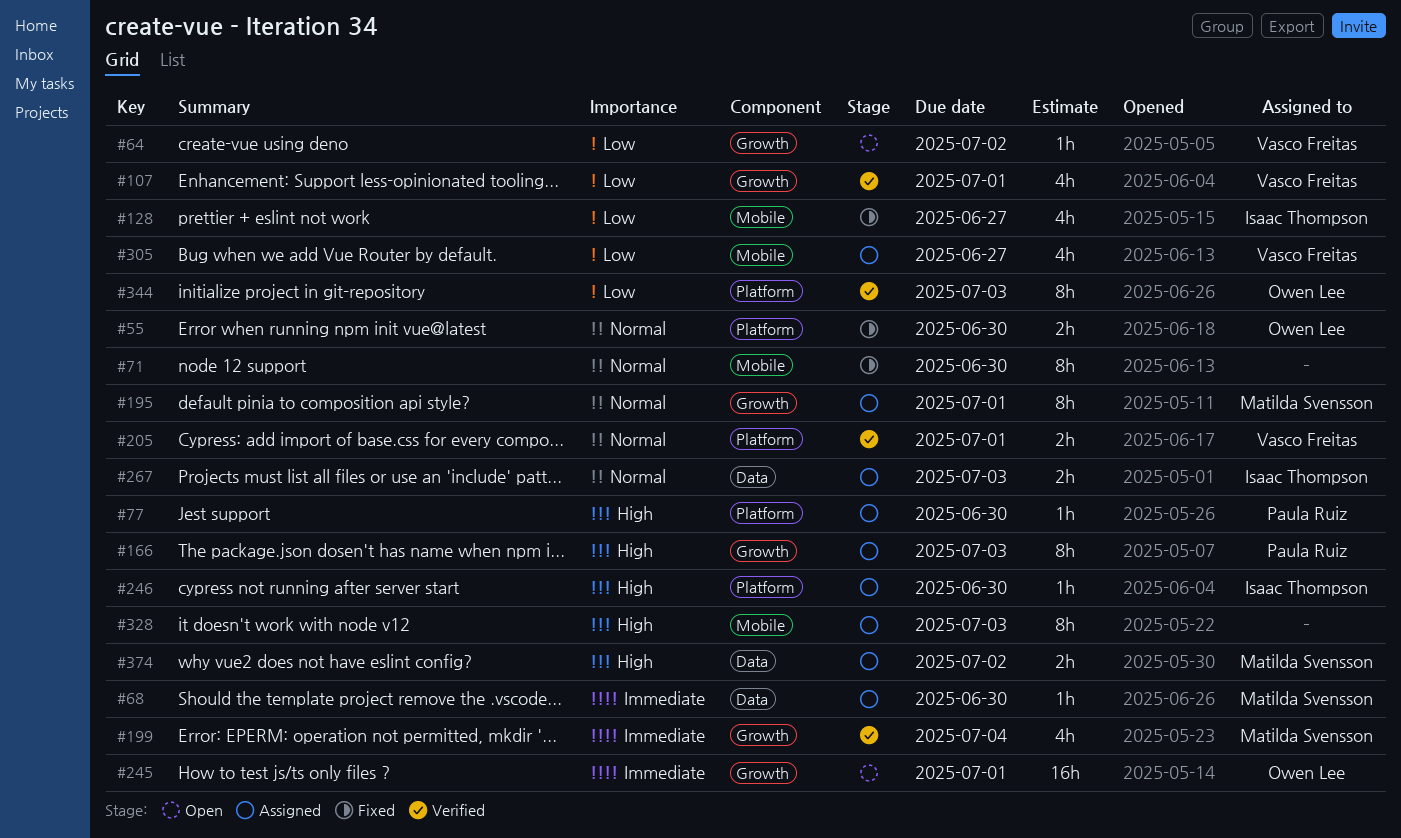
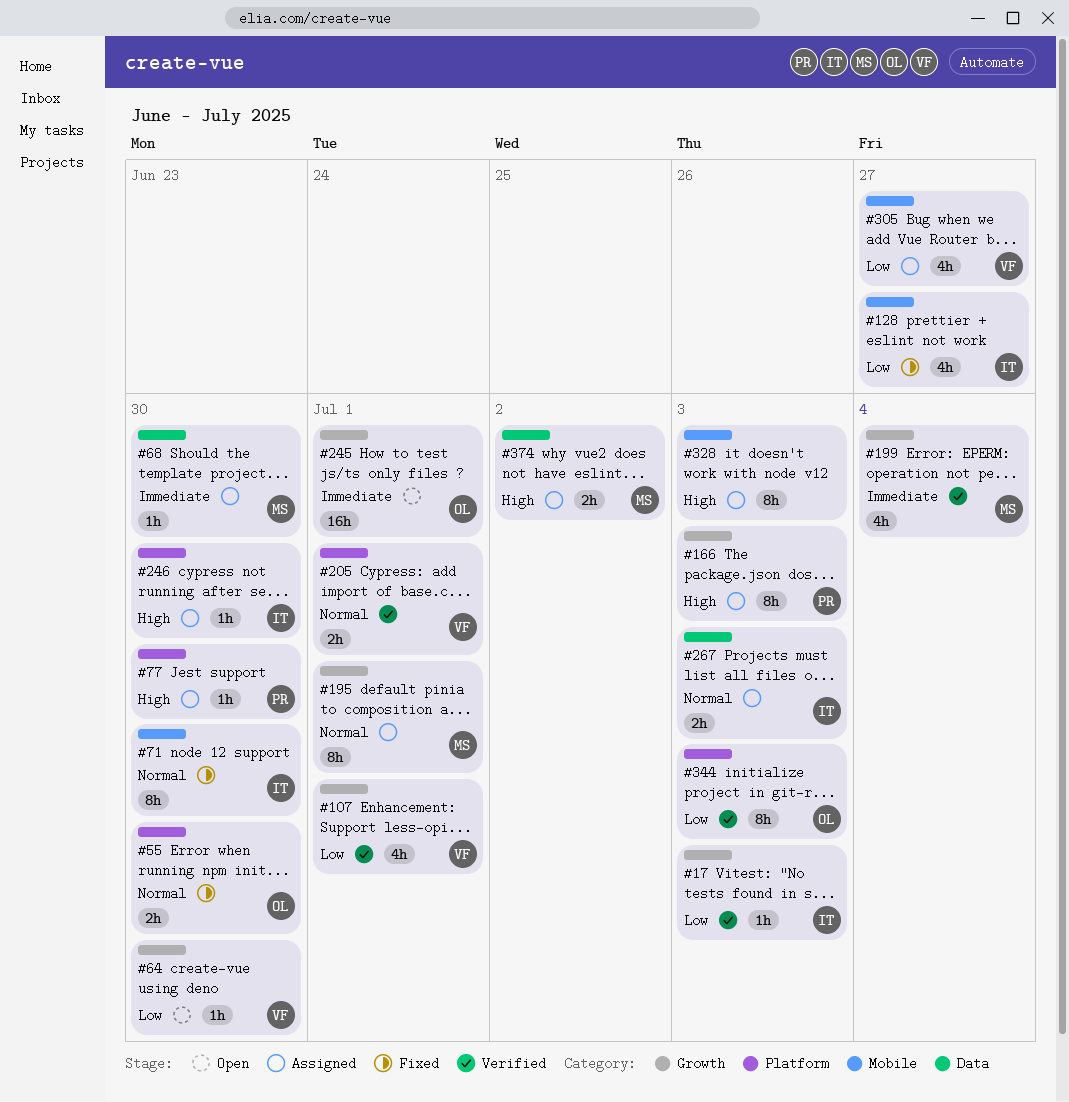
#17: none -> present
#64, due: Jul 2 -> Jun 30
#71, owner: none -> Isaac Thompson

